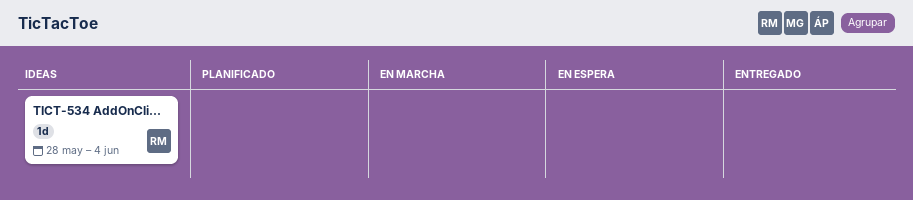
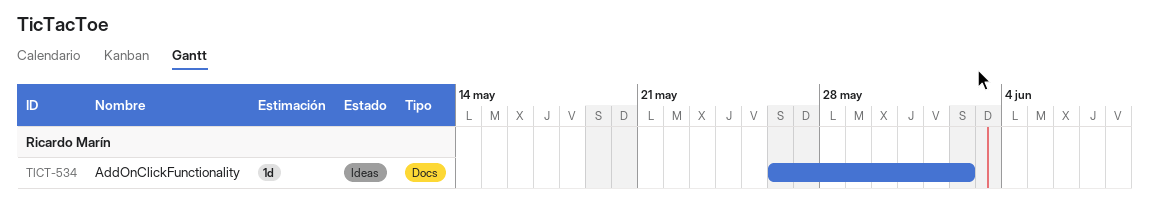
TICT-534, start: May 28 -> May 26
TICT-534, due: Jun 4 -> Jun 2

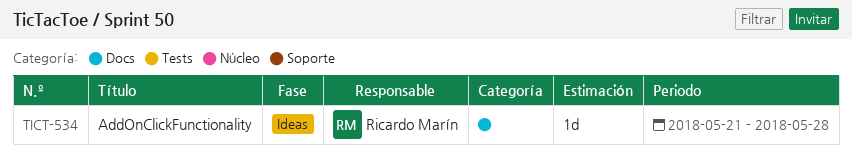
TICT-534, start: May 26 -> May 21
TICT-534, due: Jun 2 -> May 28

